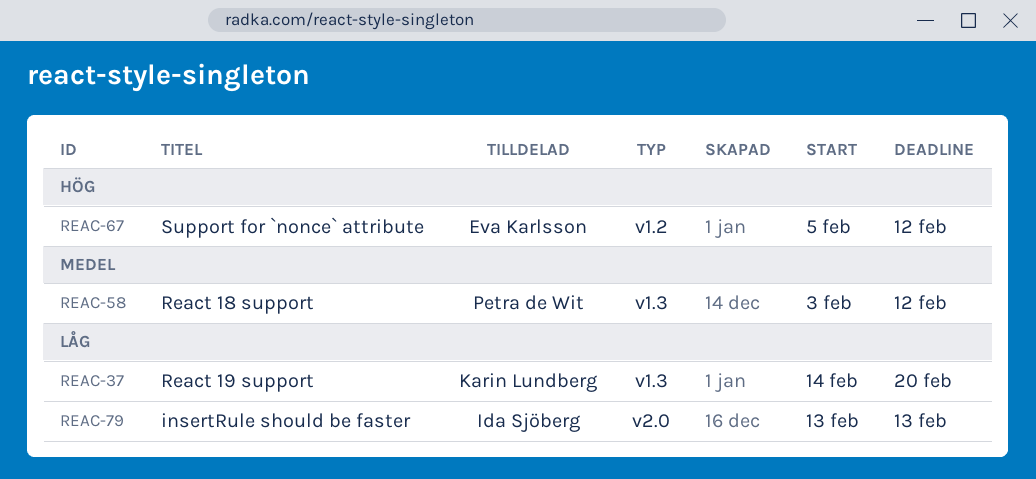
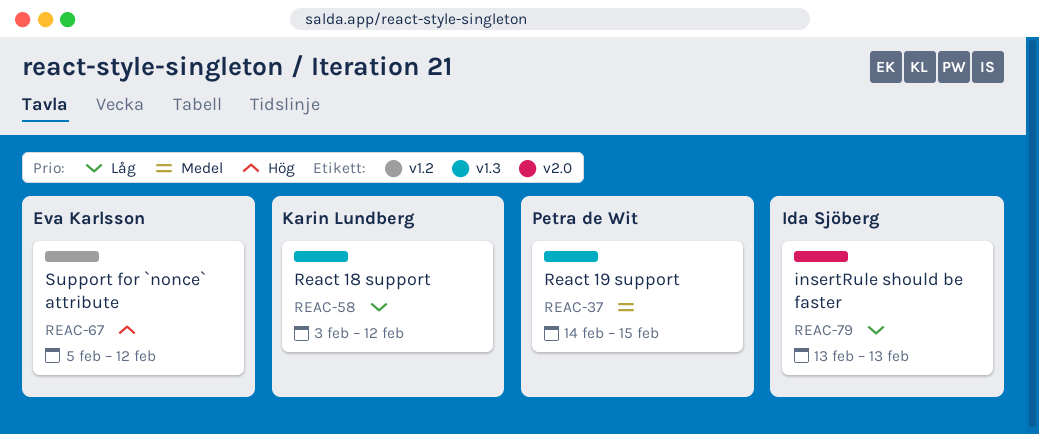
REAC-37, owner: Karin Lundberg -> Petra de Wit
REAC-37, priority: Låg -> Medel
REAC-37, due: Feb 20 -> Feb 15
REAC-58, owner: Petra de Wit -> Karin Lundberg
REAC-58, priority: Medel -> Låg

